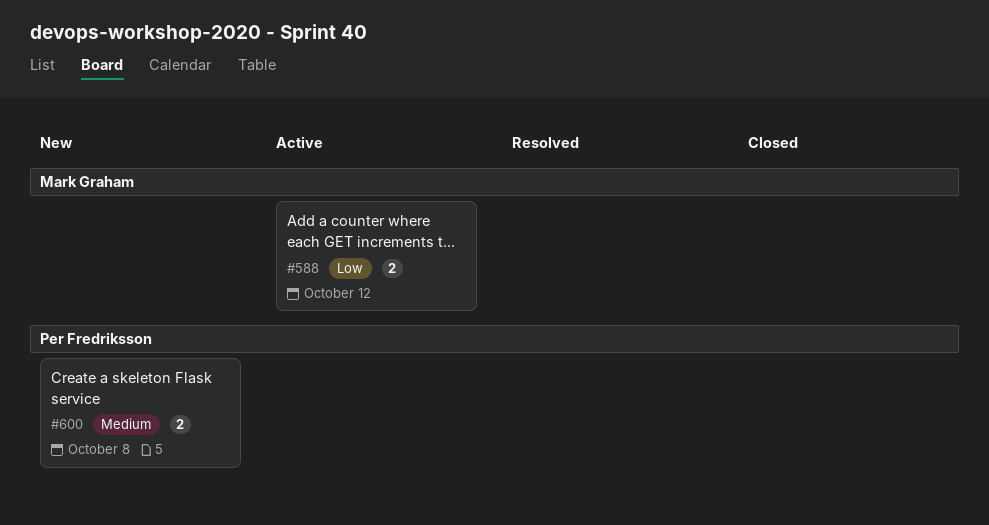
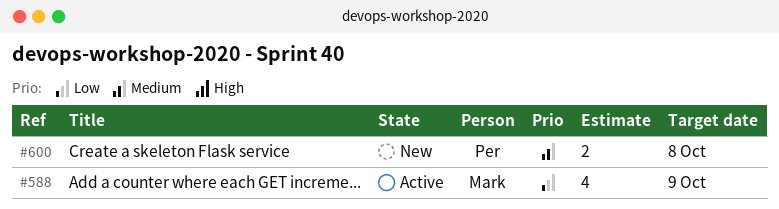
#588, estimate: 2 -> 4
#588, due: Oct 12 -> Oct 9

